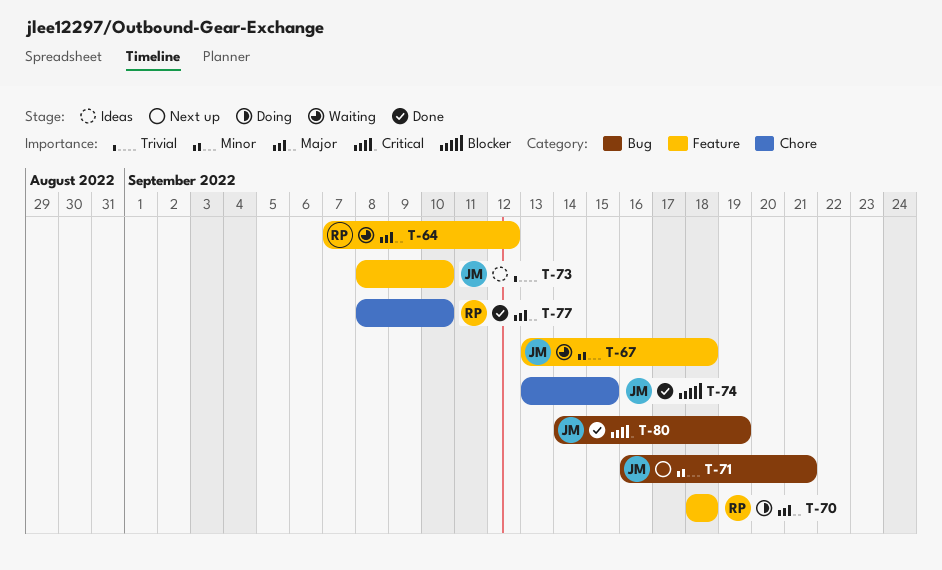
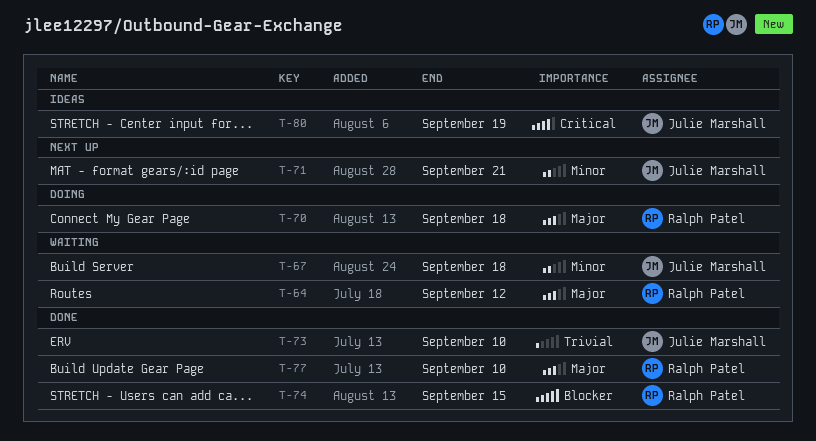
T-73, status: Ideas -> Done
T-74, owner: Julie Marshall -> Ralph Patel
T-80, status: Done -> Ideas

